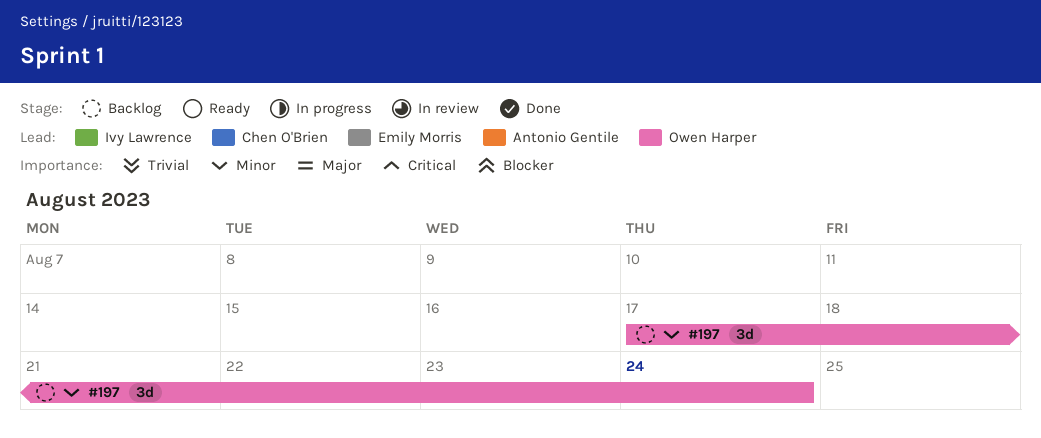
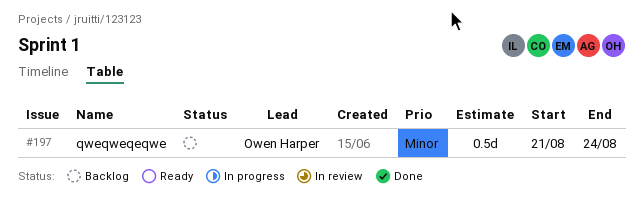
#197, estimate: 3d -> 0.5d
#197, start: Aug 17 -> Aug 21

